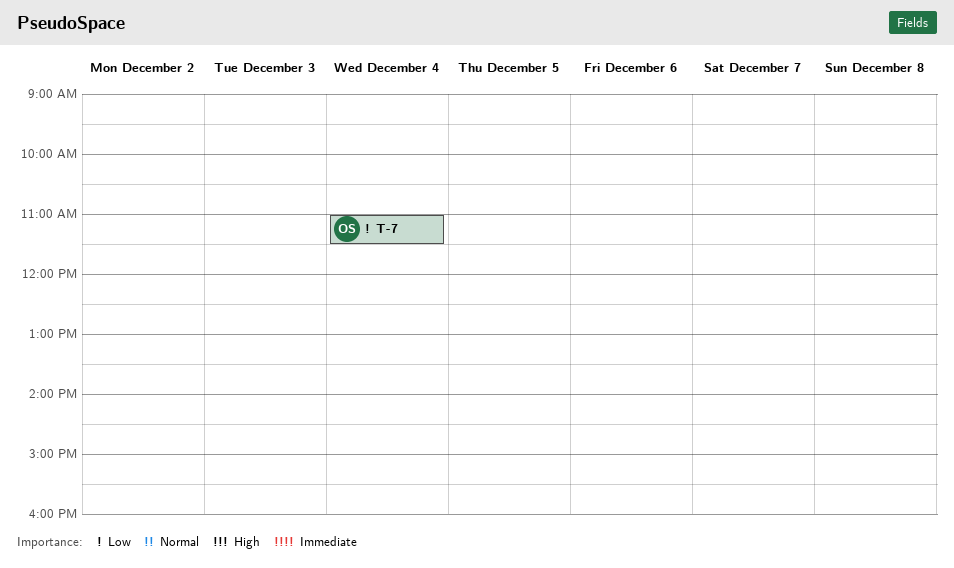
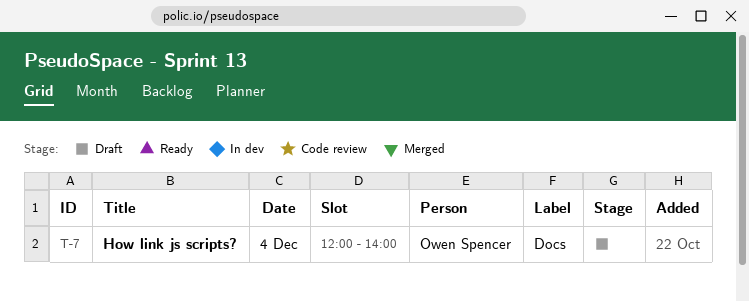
T-7, begins: 11:00 -> 12:00
T-7, ends: 11:30 -> 14:00

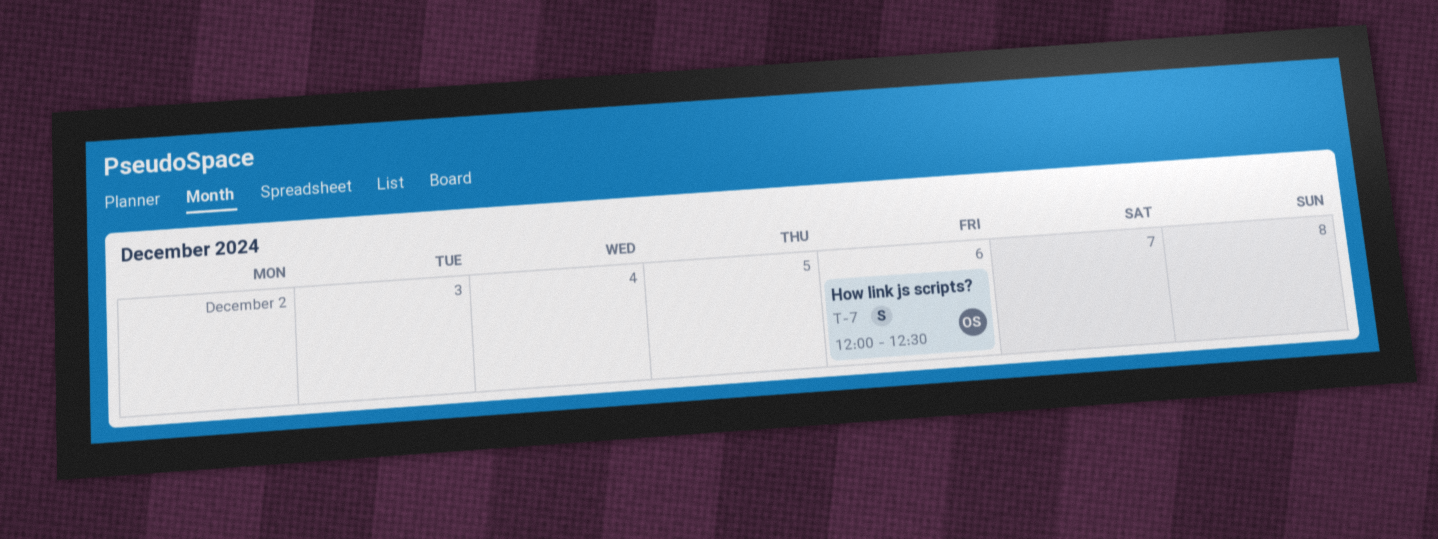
T-7, day: Dec 4 -> Dec 6
T-7, ends: 14:00 -> 12:30

